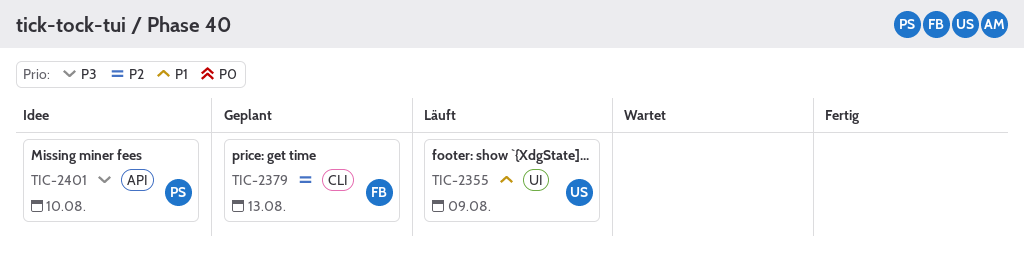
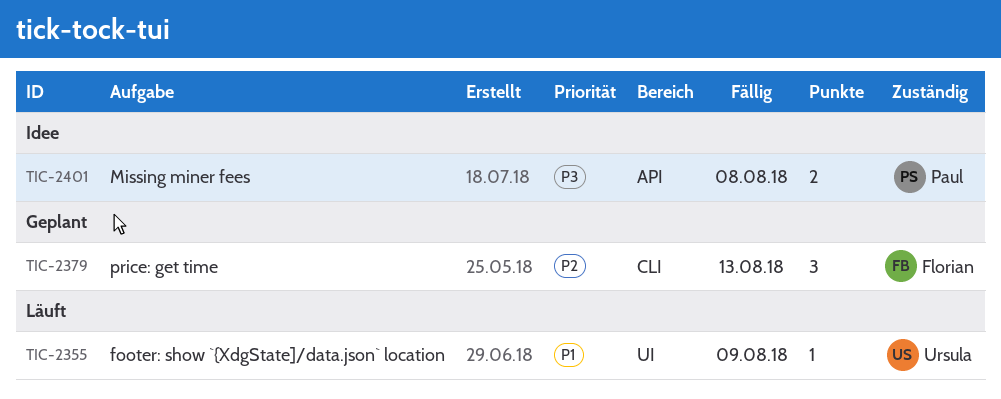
TIC-2401, due: Aug 10 -> Aug 8

